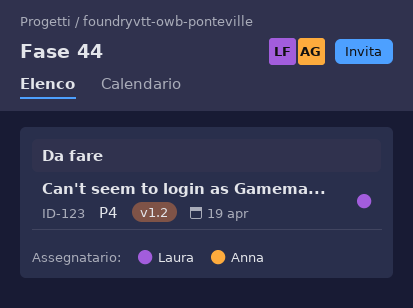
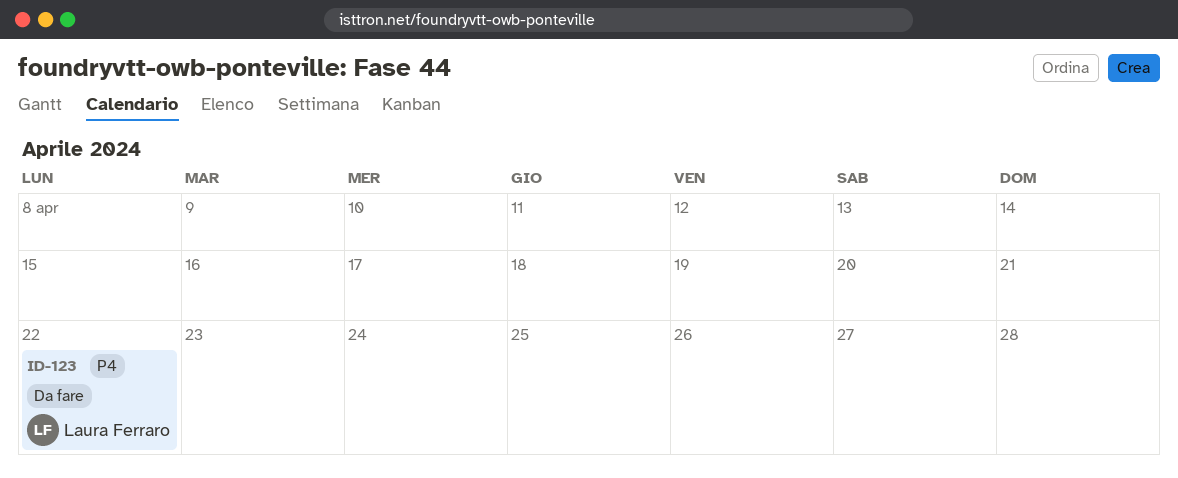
ID-123, due: Apr 19 -> Apr 22

